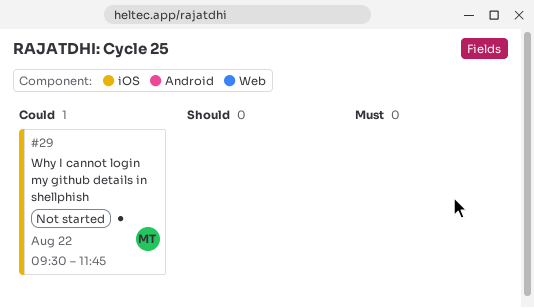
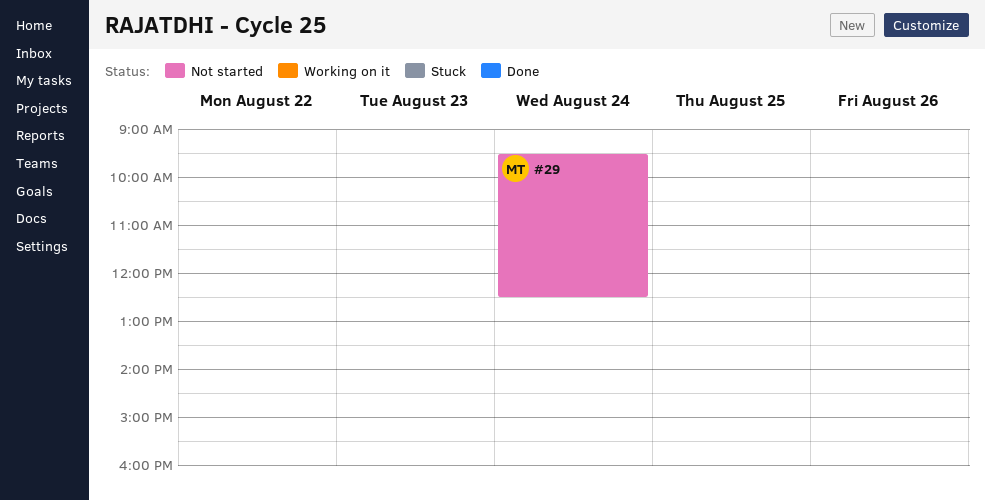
#29, day: Aug 22 -> Aug 24
#29, ends: 11:45 -> 12:30

